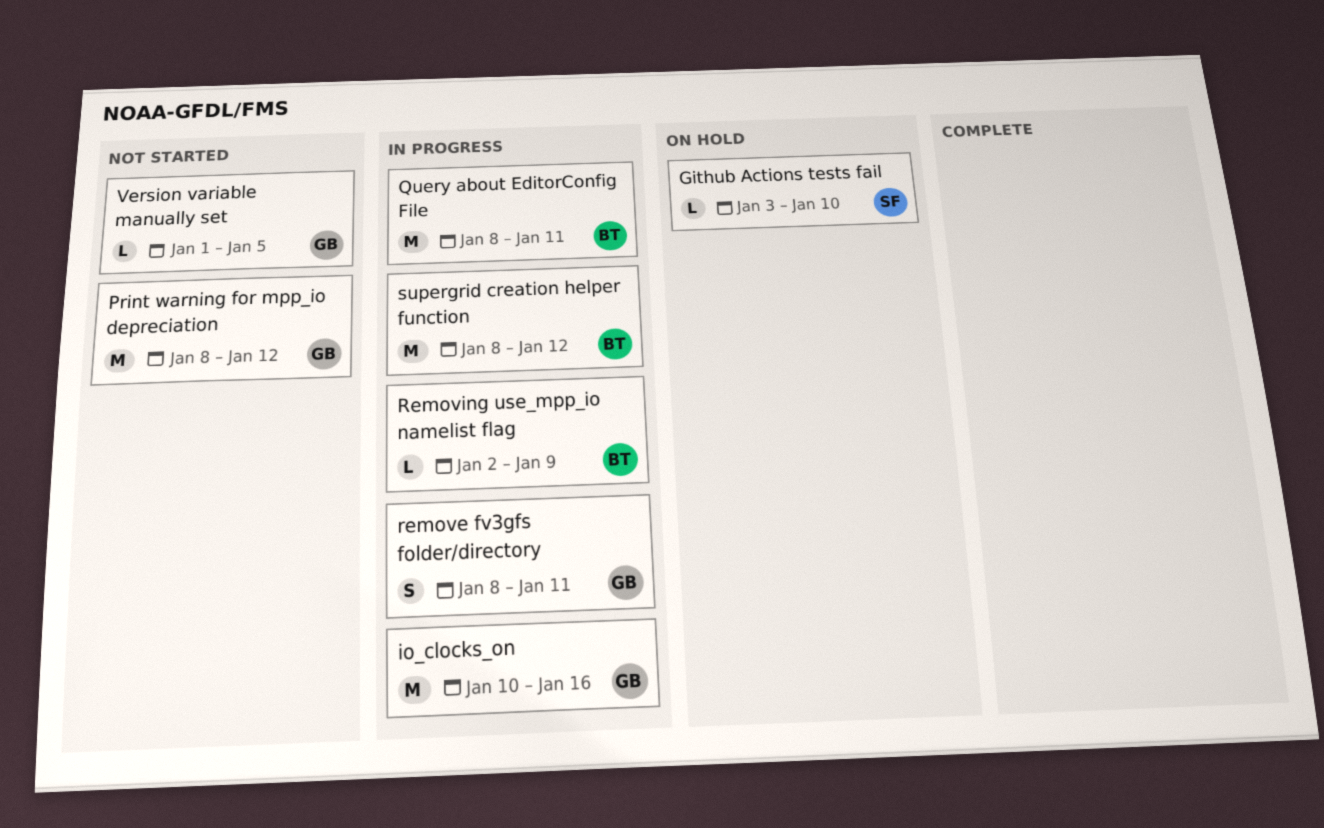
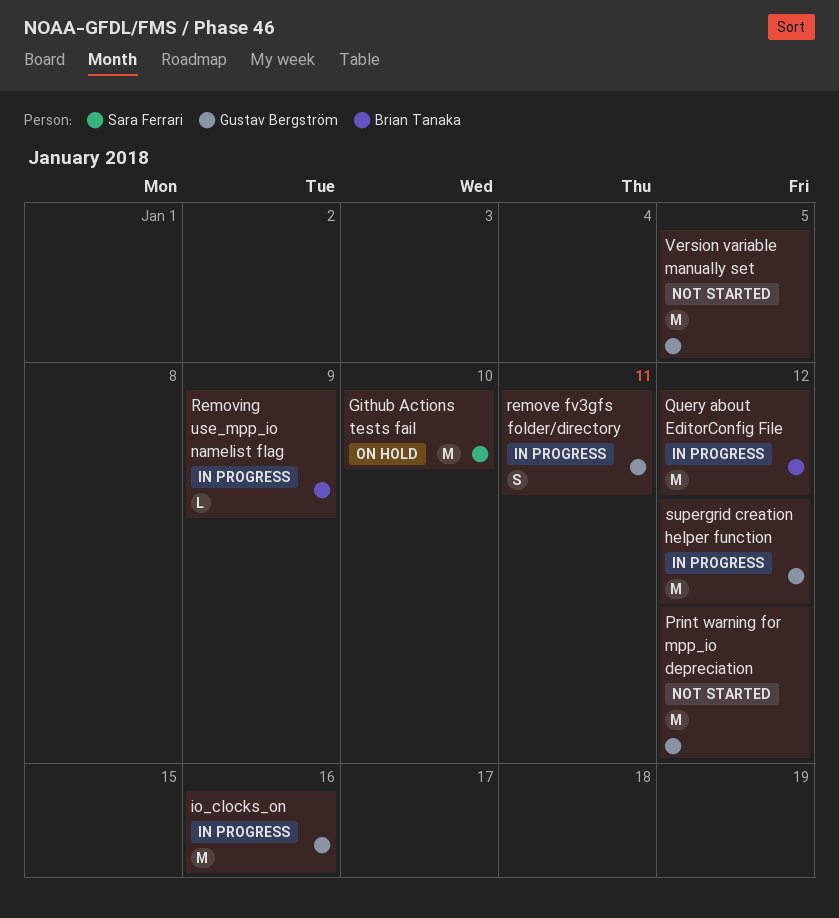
Github Actions tests fail, estimate: L -> M
Query about EditorConfig File, due: Jan 11 -> Jan 12
supergrid creation helper function, owner: Brian Tanaka -> Gustav Bergström
Version variable manually set, estimate: L -> M

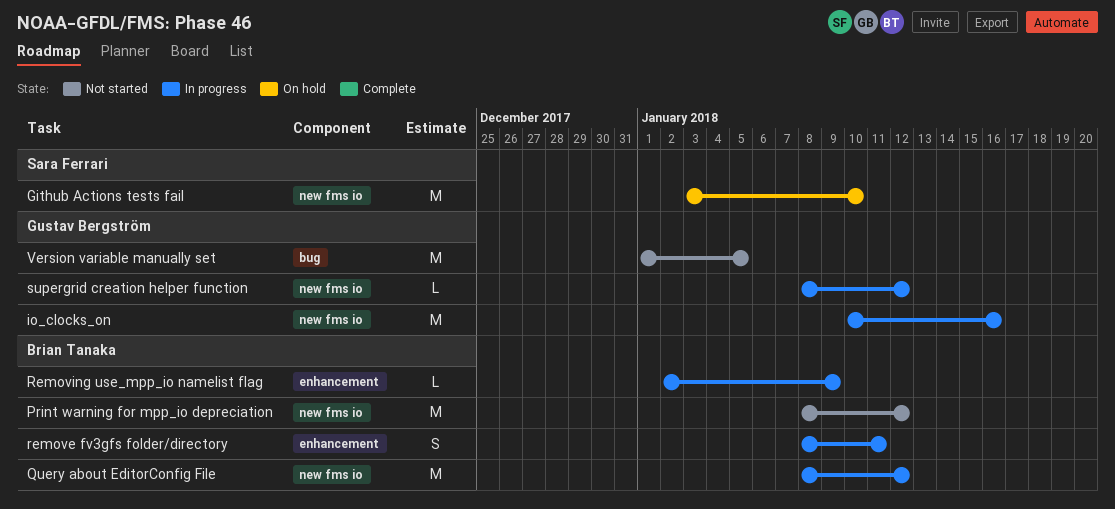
Print warning for mpp_io depreciation, owner: Gustav Bergström -> Brian Tanaka
remove fv3gfs folder/directory, owner: Gustav Bergström -> Brian Tanaka
supergrid creation helper function, estimate: M -> L

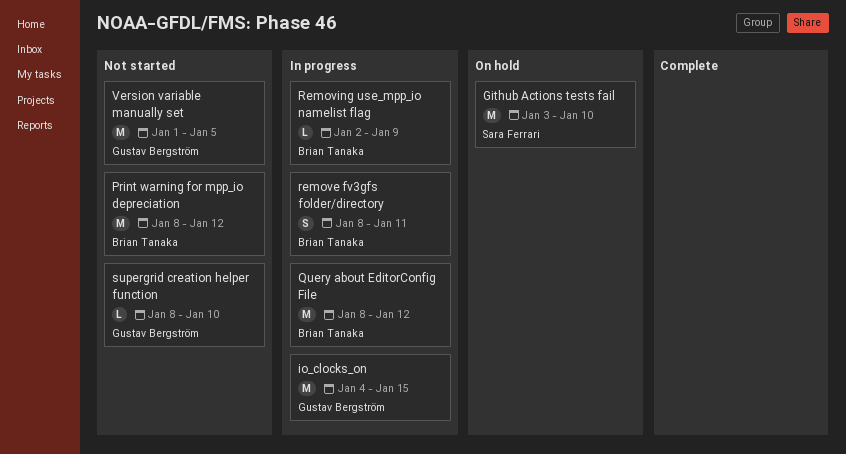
io_clocks_on, start: Jan 10 -> Jan 4
io_clocks_on, due: Jan 16 -> Jan 15
supergrid creation helper function, status: In progress -> Not started
supergrid creation helper function, due: Jan 12 -> Jan 10

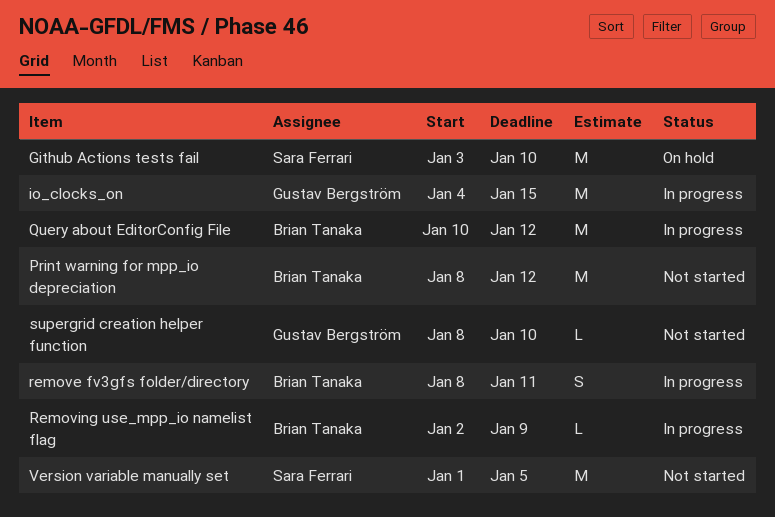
Query about EditorConfig File, start: Jan 8 -> Jan 10
Version variable manually set, owner: Gustav Bergström -> Sara Ferrari

